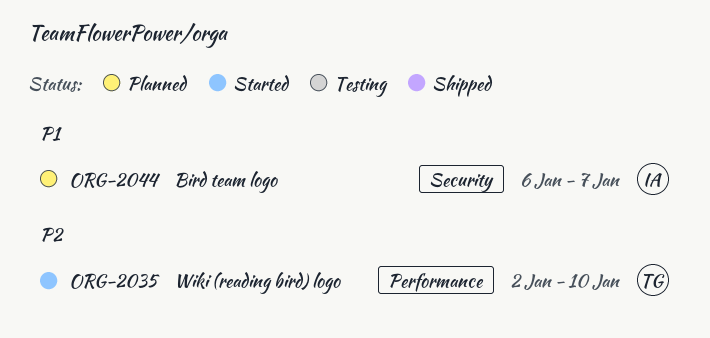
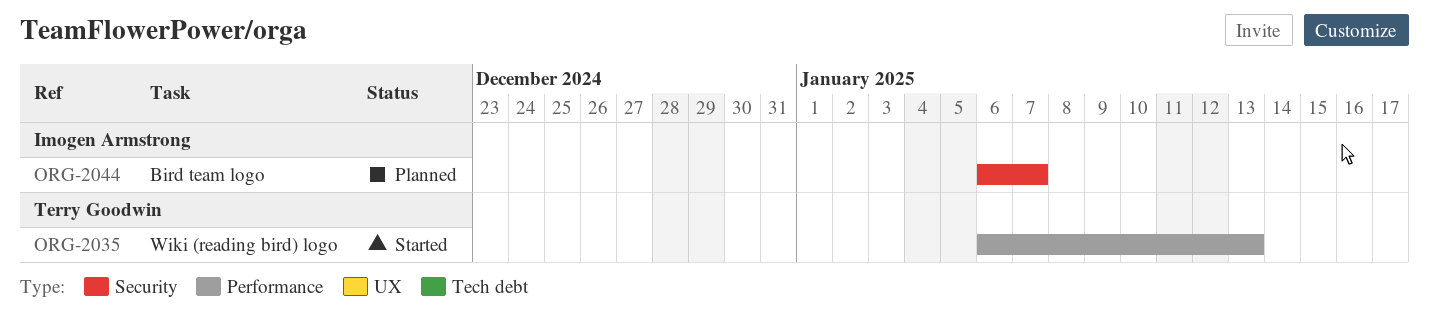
ORG-2035, start: Jan 2 -> Jan 6
ORG-2035, due: Jan 10 -> Jan 13

